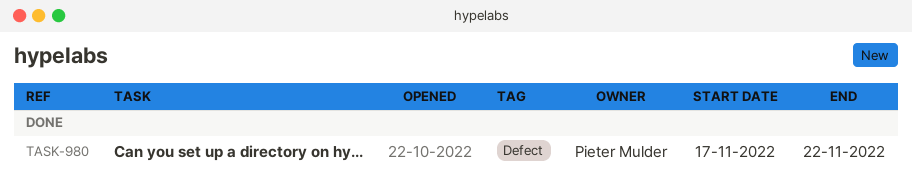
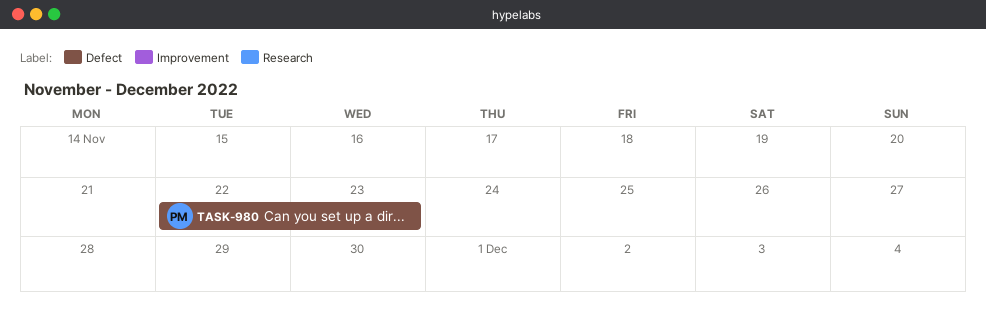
TASK-980, start: Nov 17 -> Nov 22
TASK-980, due: Nov 22 -> Nov 23

